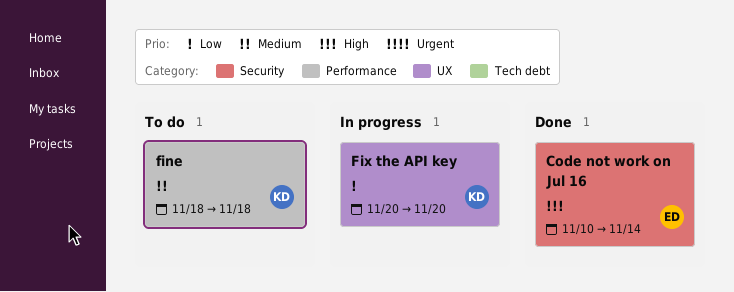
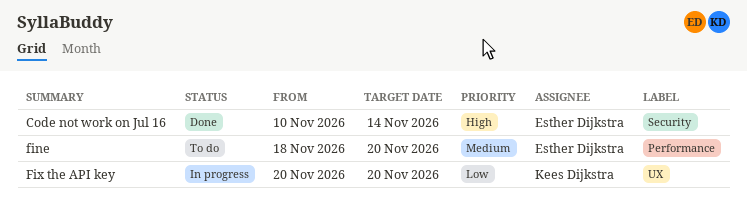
fine, owner: Kees Dijkstra -> Esther Dijkstra
fine, due: Nov 18 -> Nov 20

